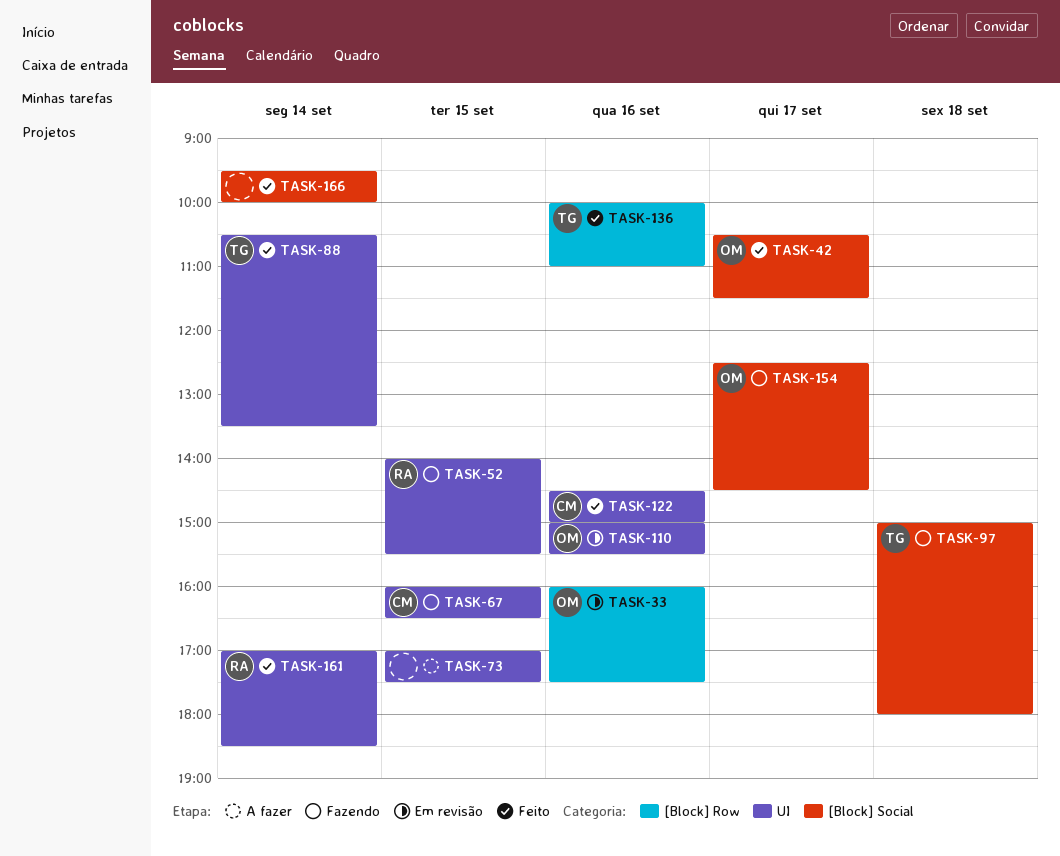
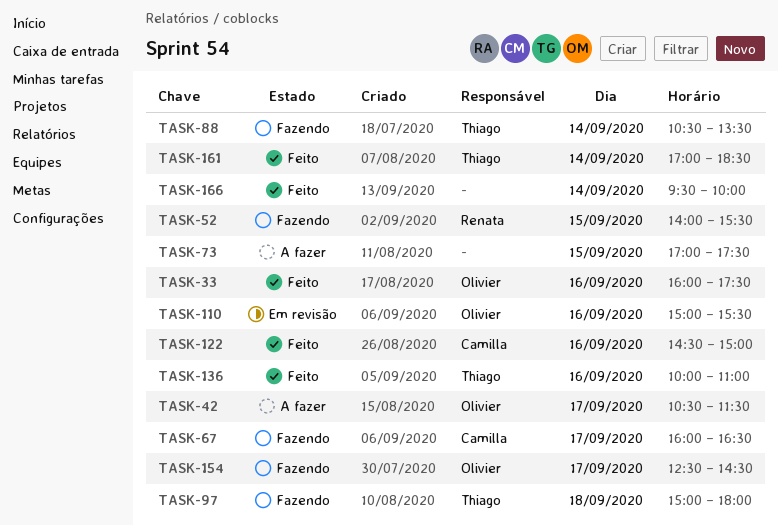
TASK-33, status: Em revisão -> Feito
TASK-42, status: Feito -> A fazer
TASK-67, day: Sep 15 -> Sep 17
TASK-88, status: Feito -> Fazendo
TASK-161, owner: Renata -> Thiago

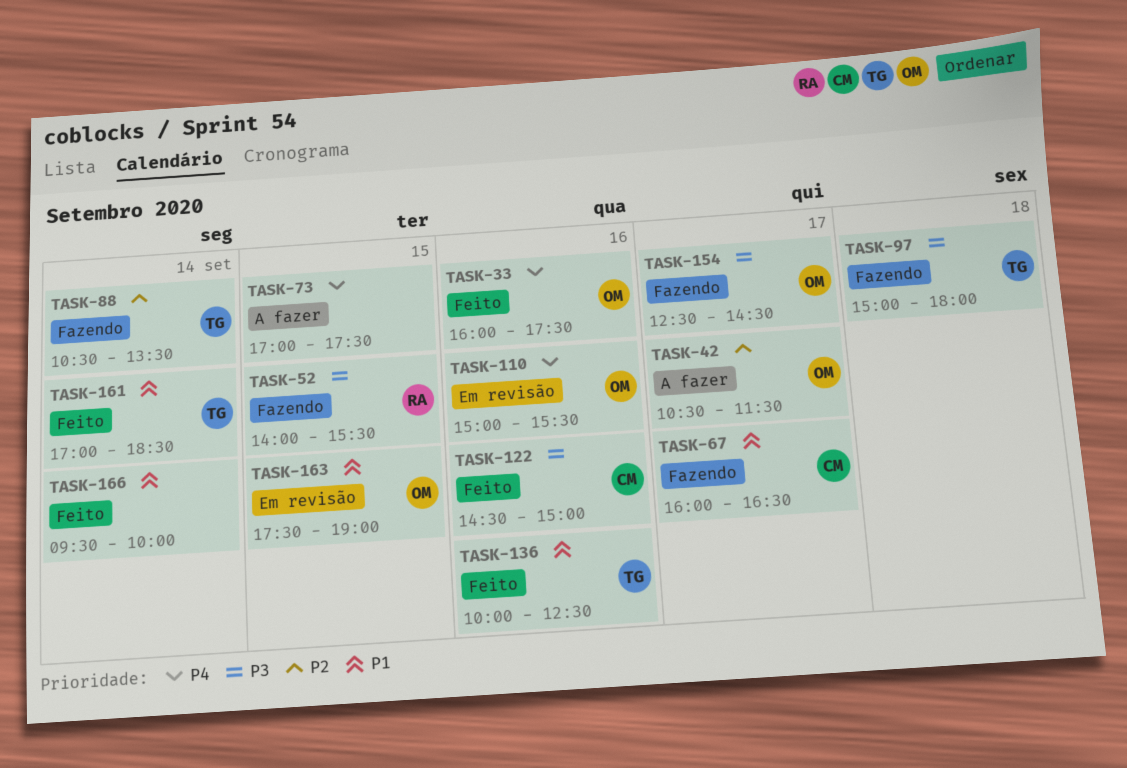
TASK-136, ends: 11:00 -> 12:30
TASK-163: none -> present

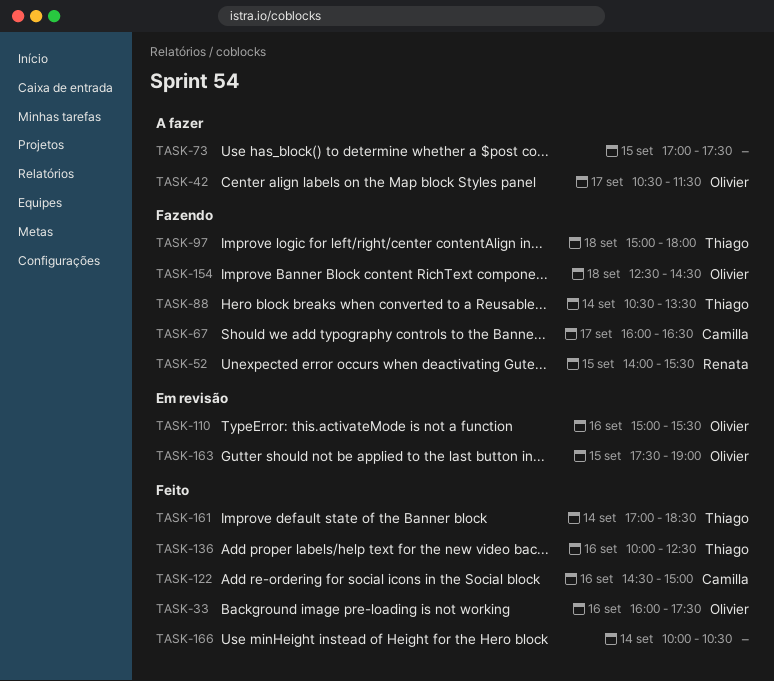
TASK-154, day: Sep 17 -> Sep 18
TASK-166, begins: 09:30 -> 10:00
TASK-166, ends: 10:00 -> 10:30

